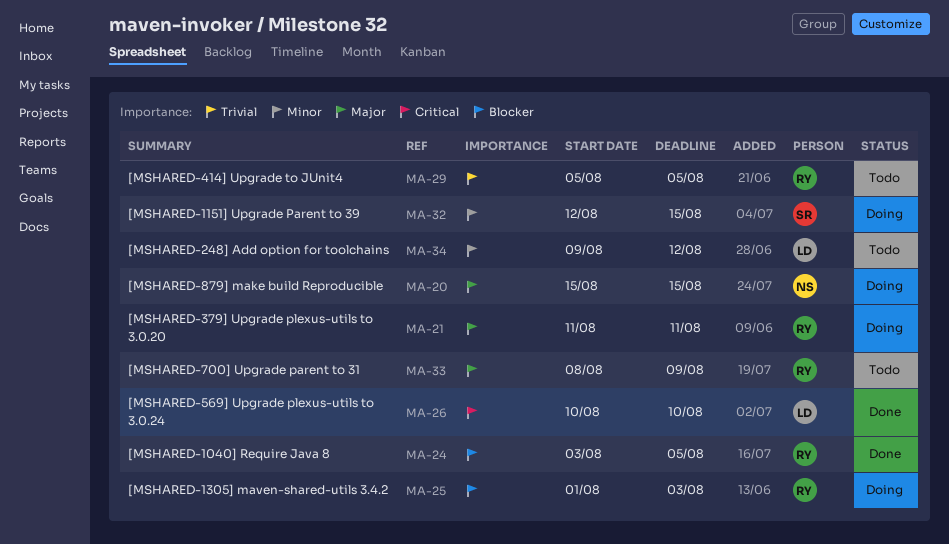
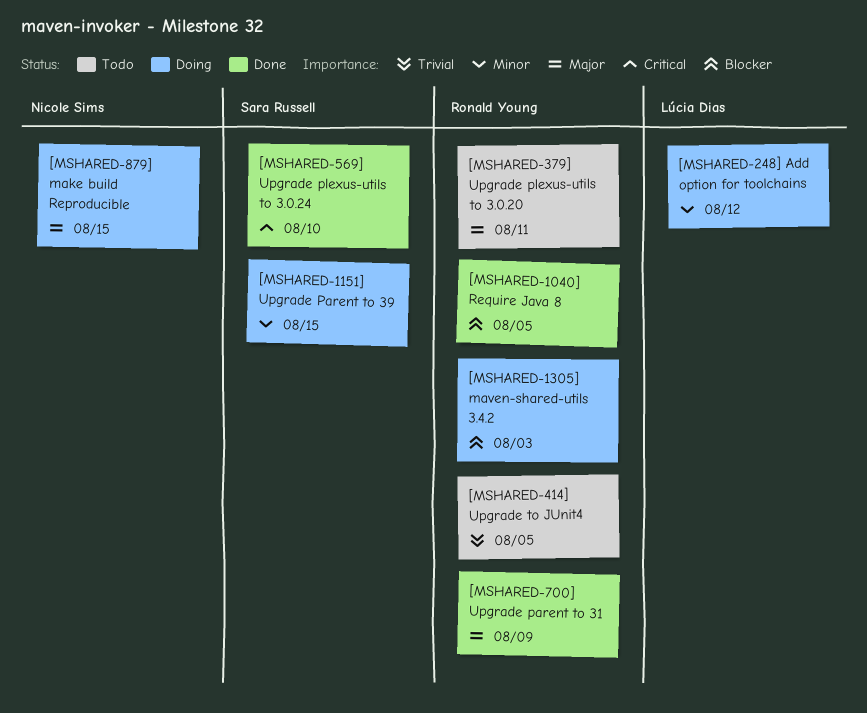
[MSHARED-248] Add option for toolchains, status: Todo -> Doing
[MSHARED-379] Upgrade plexus-utils to 3.0.20, status: Doing -> Todo
[MSHARED-569] Upgrade plexus-utils to 3.0.24, owner: Lúcia Dias -> Sara Russell
[MSHARED-700] Upgrade parent to 31, status: Todo -> Done

